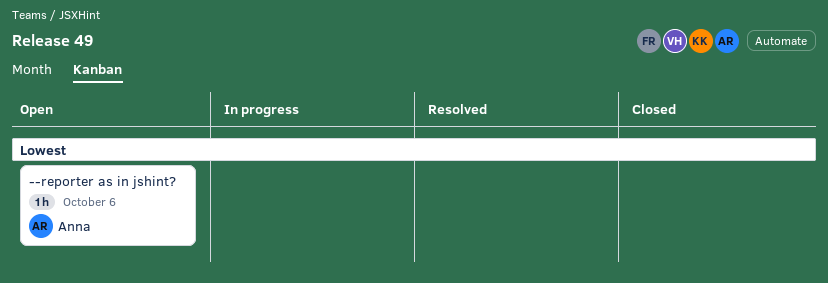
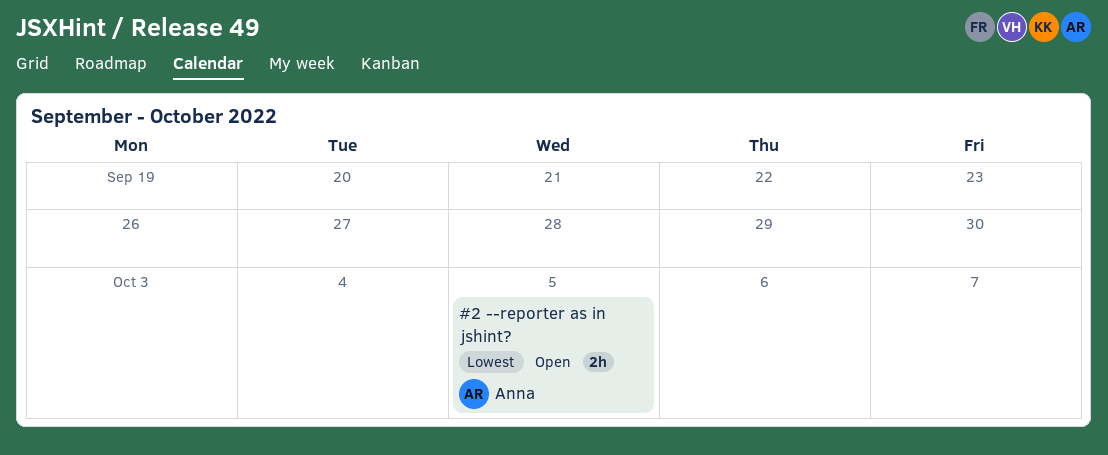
--reporter as in jshint?, estimate: 1h -> 2h
--reporter as in jshint?, due: Oct 6 -> Oct 5

